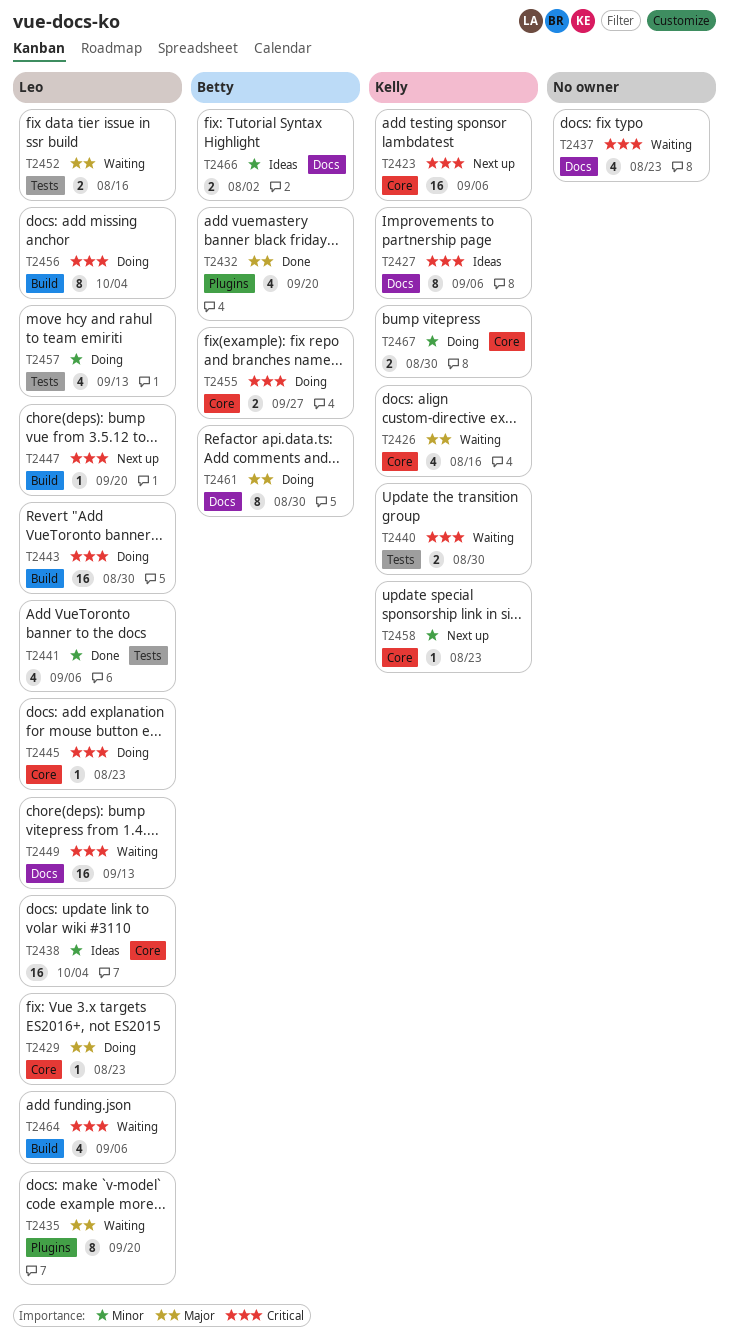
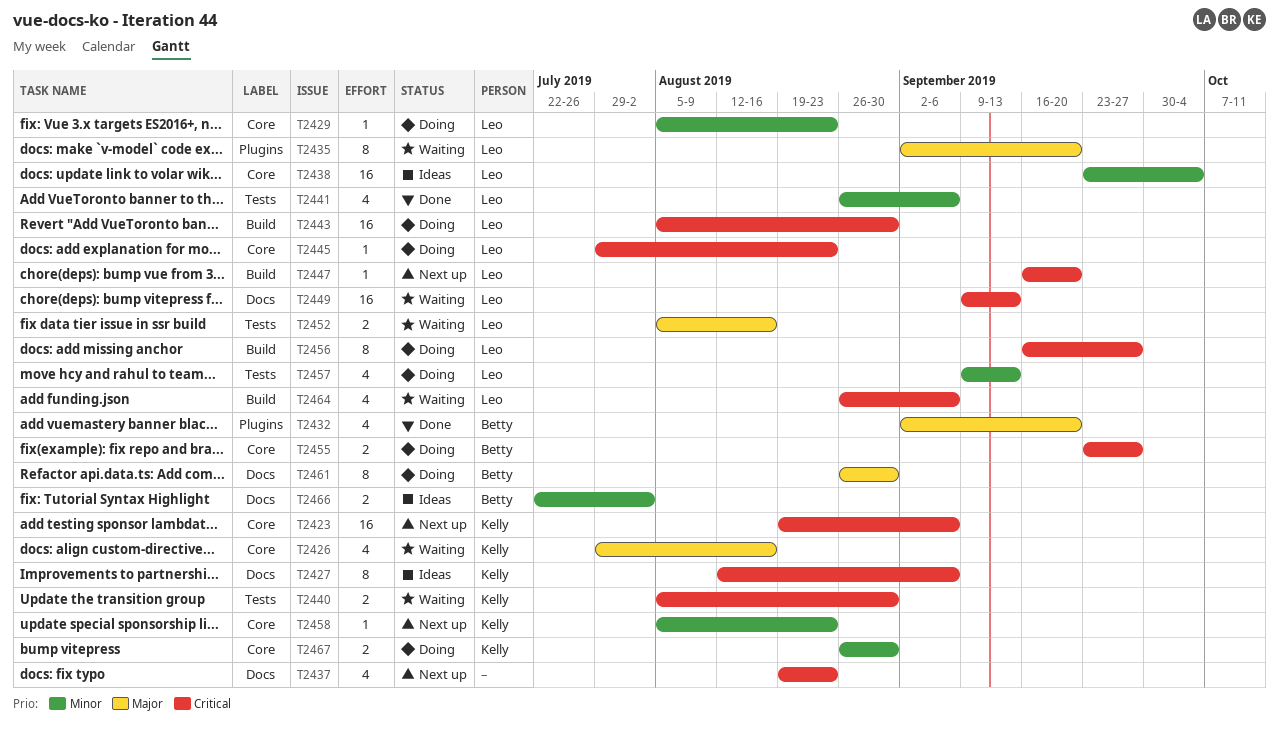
T2429, priority: Major -> Minor
T2437, status: Waiting -> Next up
T2456, due: Oct 4 -> Sep 27

